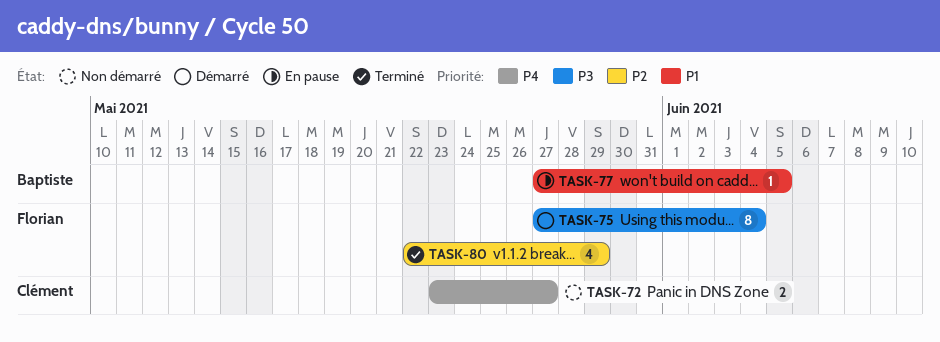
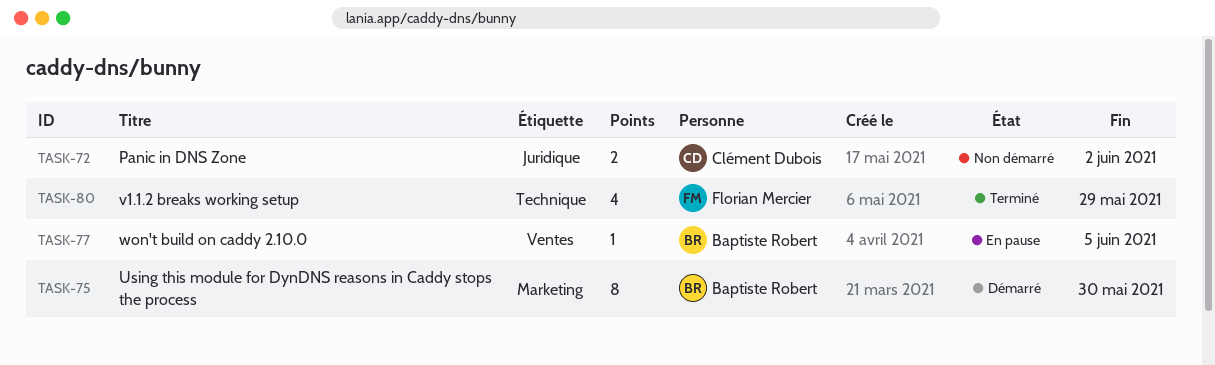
TASK-72, due: May 27 -> Jun 2
TASK-75, owner: Florian Mercier -> Baptiste Robert
TASK-75, due: Jun 4 -> May 30

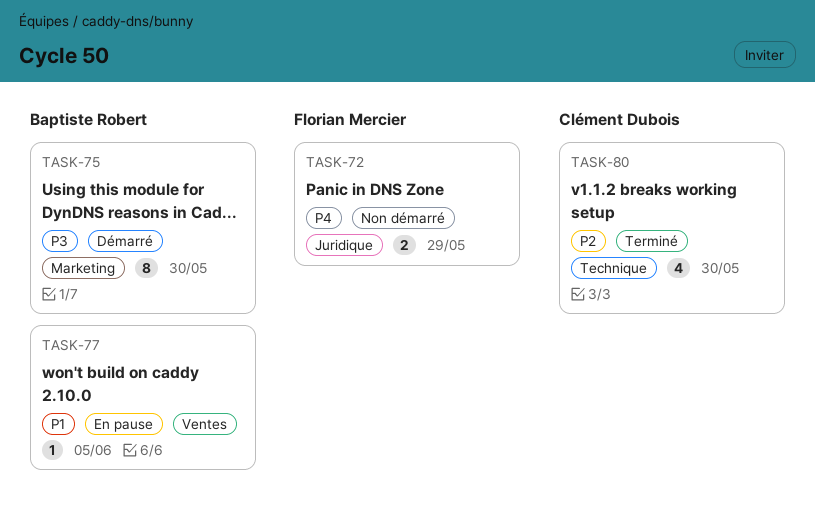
TASK-72, owner: Clément Dubois -> Florian Mercier
TASK-72, due: Jun 2 -> May 29
TASK-80, owner: Florian Mercier -> Clément Dubois
TASK-80, due: May 29 -> May 30

